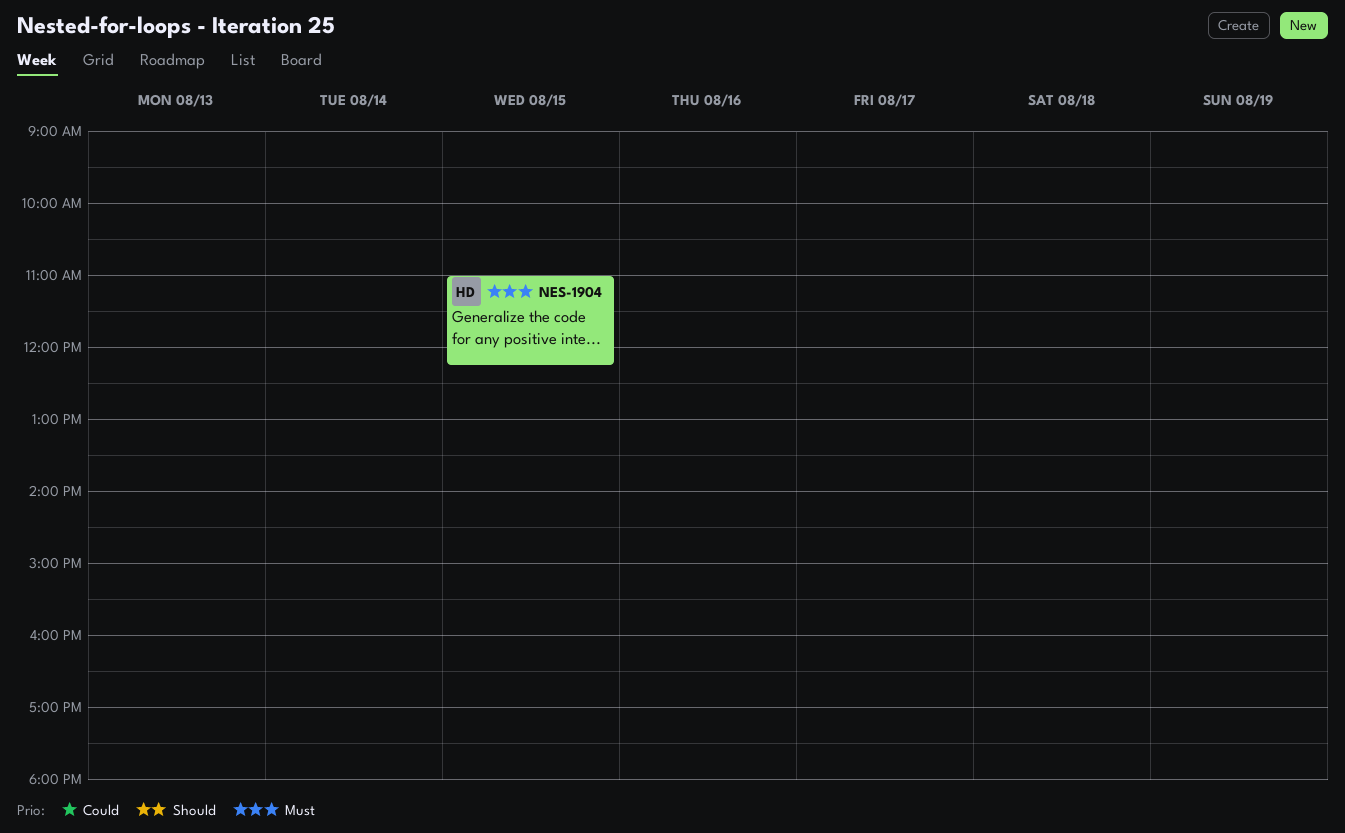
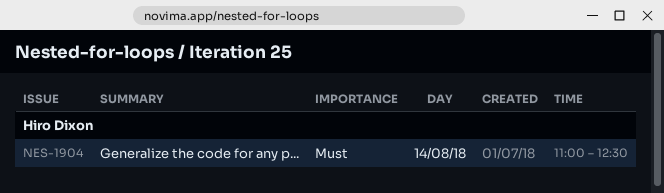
NES-1904, day: Aug 15 -> Aug 14
NES-1904, ends: 12:15 -> 12:30

